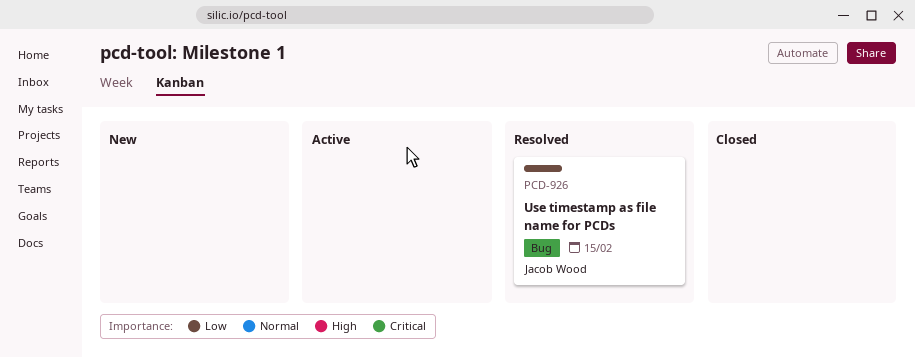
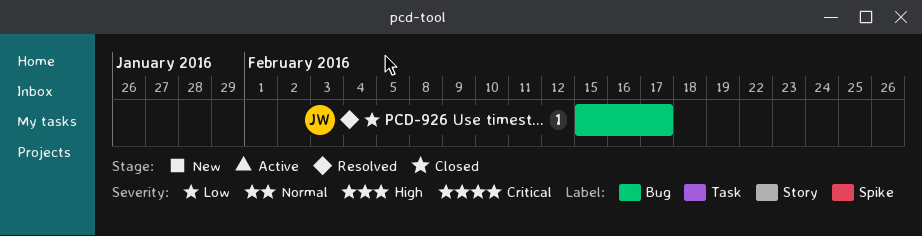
PCD-926, due: Feb 15 -> Feb 17

